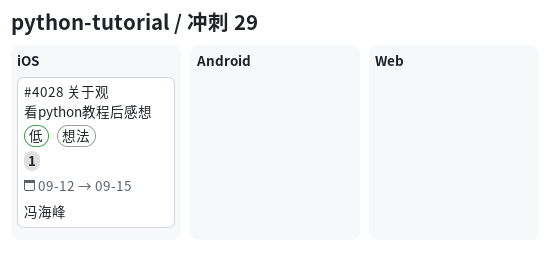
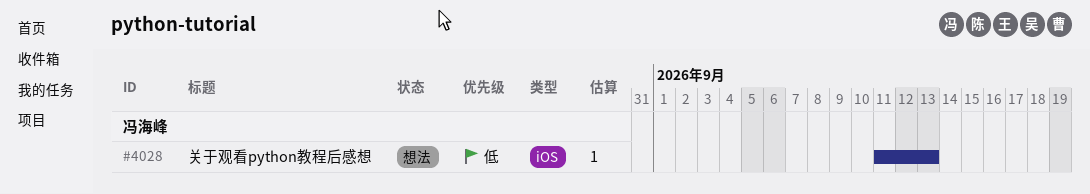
#4028, start: Sep 12 -> Sep 11
#4028, due: Sep 15 -> Sep 13

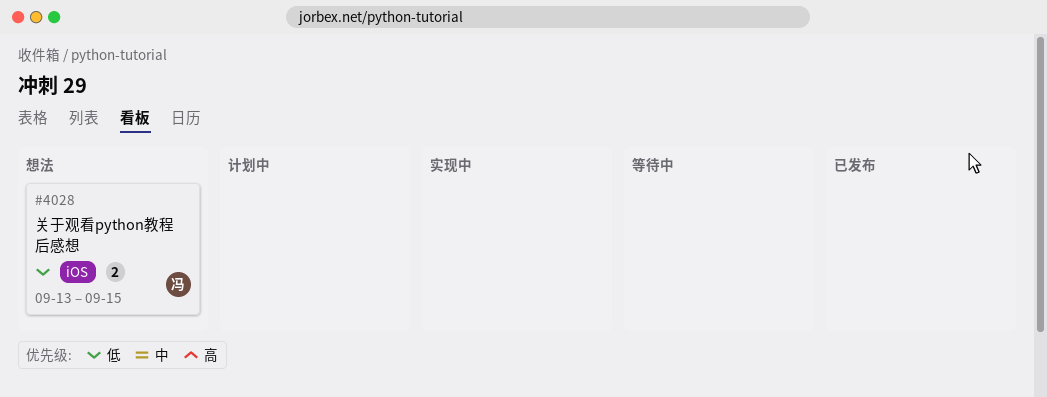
#4028, estimate: 1 -> 2
#4028, start: Sep 11 -> Sep 13
#4028, due: Sep 13 -> Sep 15

